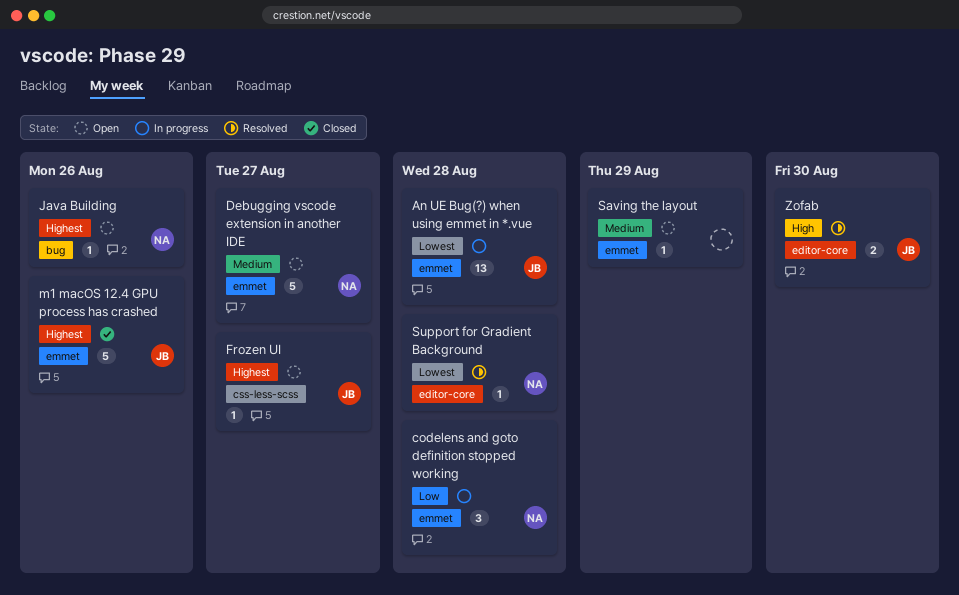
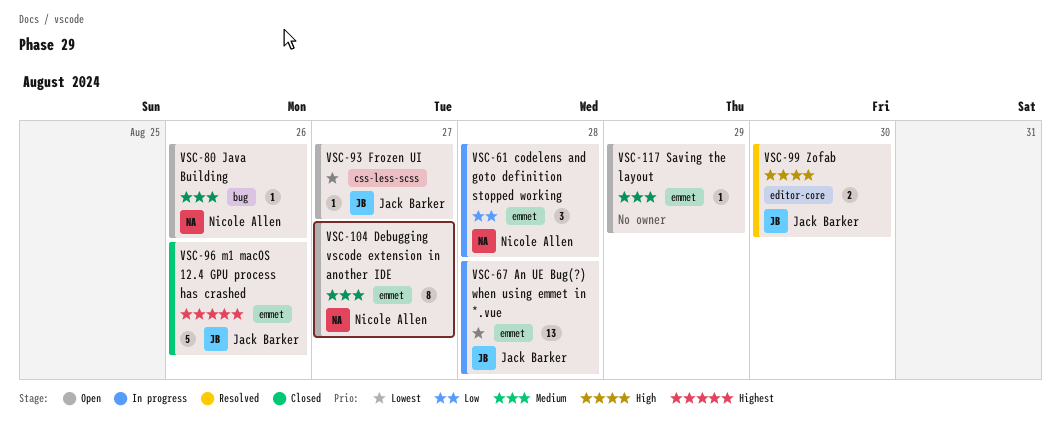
Debugging vscode extension in another IDE, estimate: 5 -> 8
Frozen UI, priority: Highest -> Lowest
Java Building, priority: Highest -> Medium
Support for Gradient Background: present -> none

